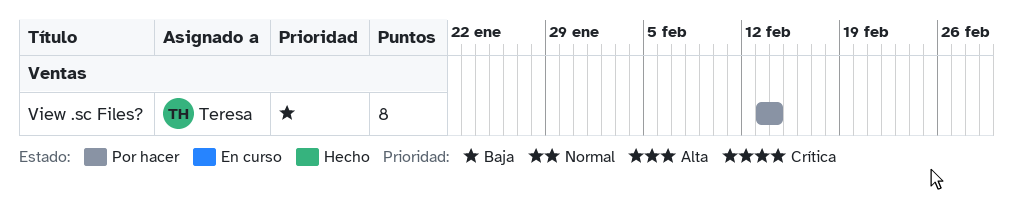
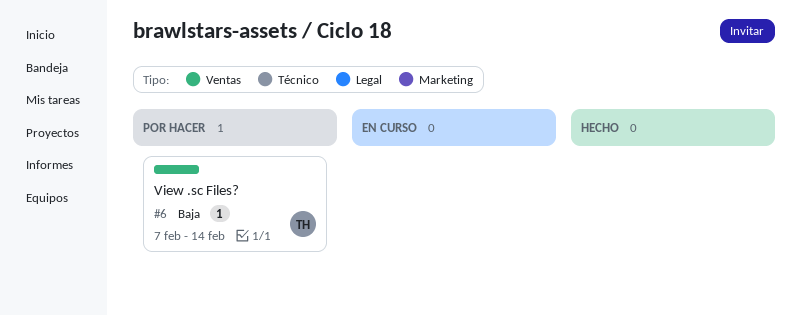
View .sc Files?, estimate: 8 -> 1
View .sc Files?, start: Feb 13 -> Feb 7

